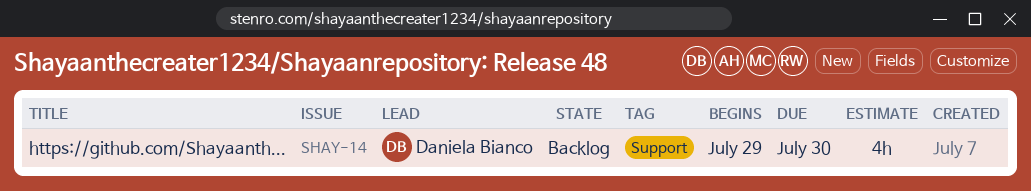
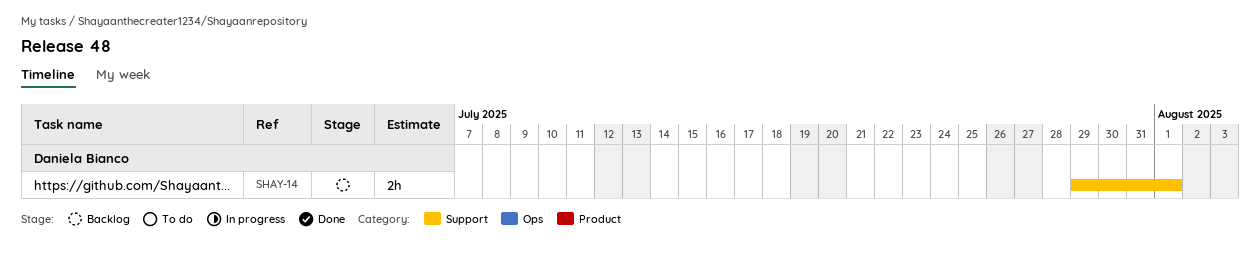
SHAY-14, estimate: 4h -> 2h
SHAY-14, due: Jul 30 -> Aug 1

